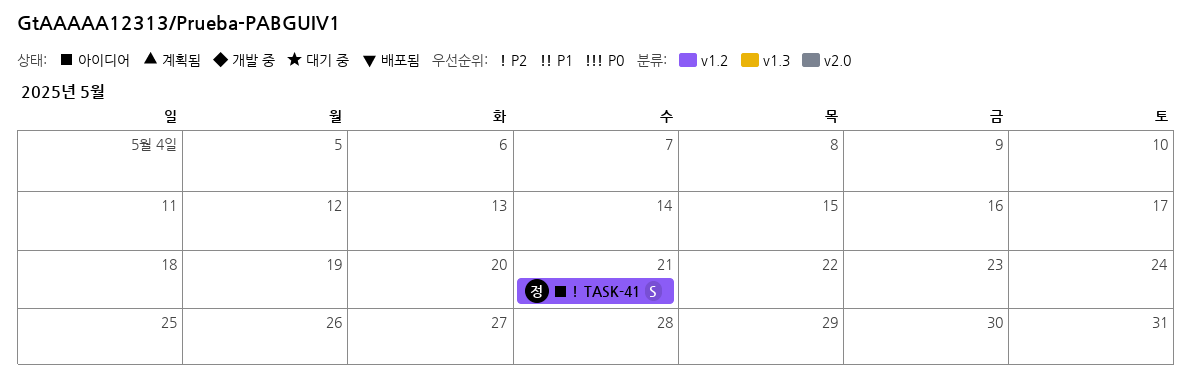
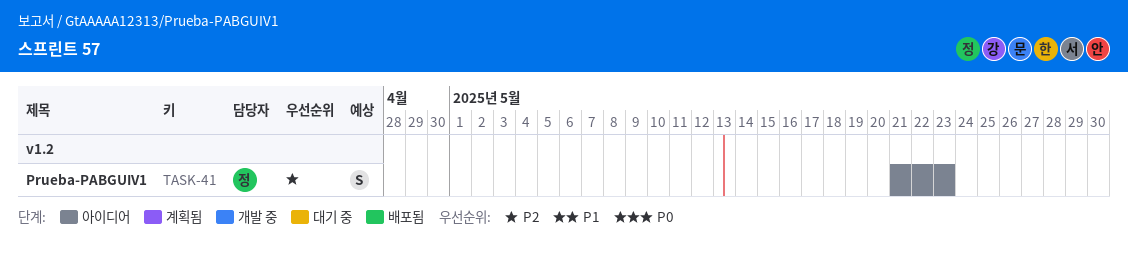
TASK-41, due: May 21 -> May 23

